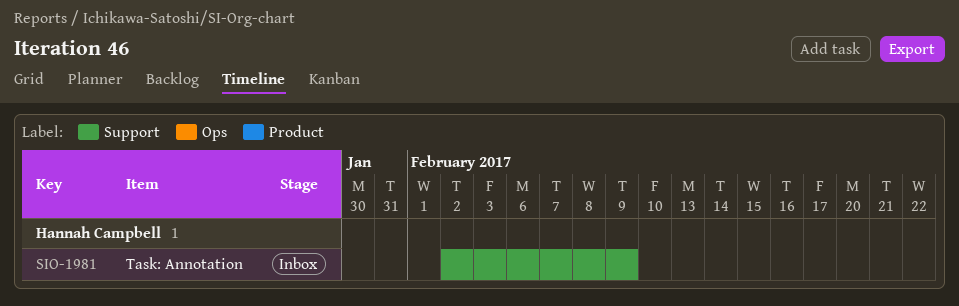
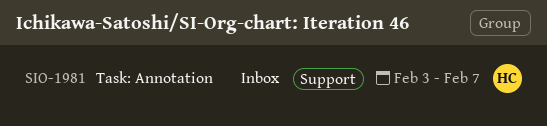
SIO-1981, start: Feb 2 -> Feb 3
SIO-1981, due: Feb 9 -> Feb 7

